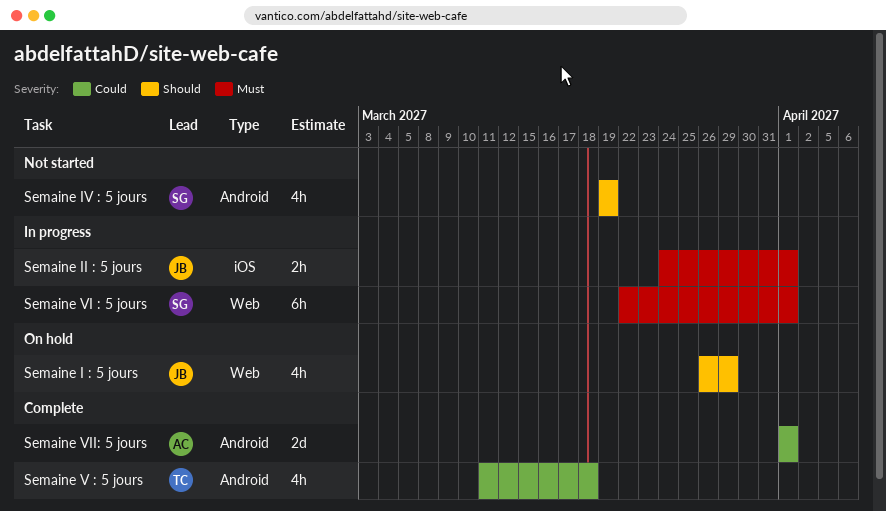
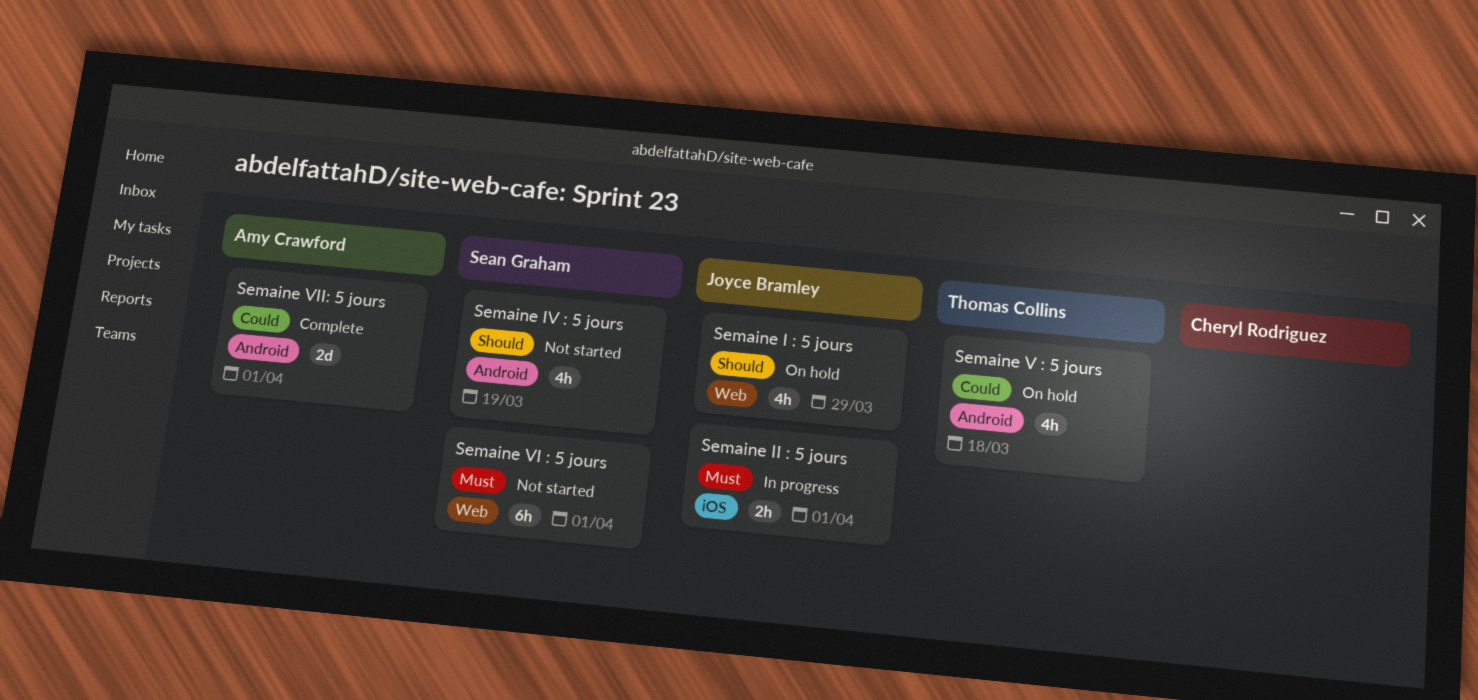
Semaine V : 5 jours, status: Complete -> On hold
Semaine VI : 5 jours, status: In progress -> Not started

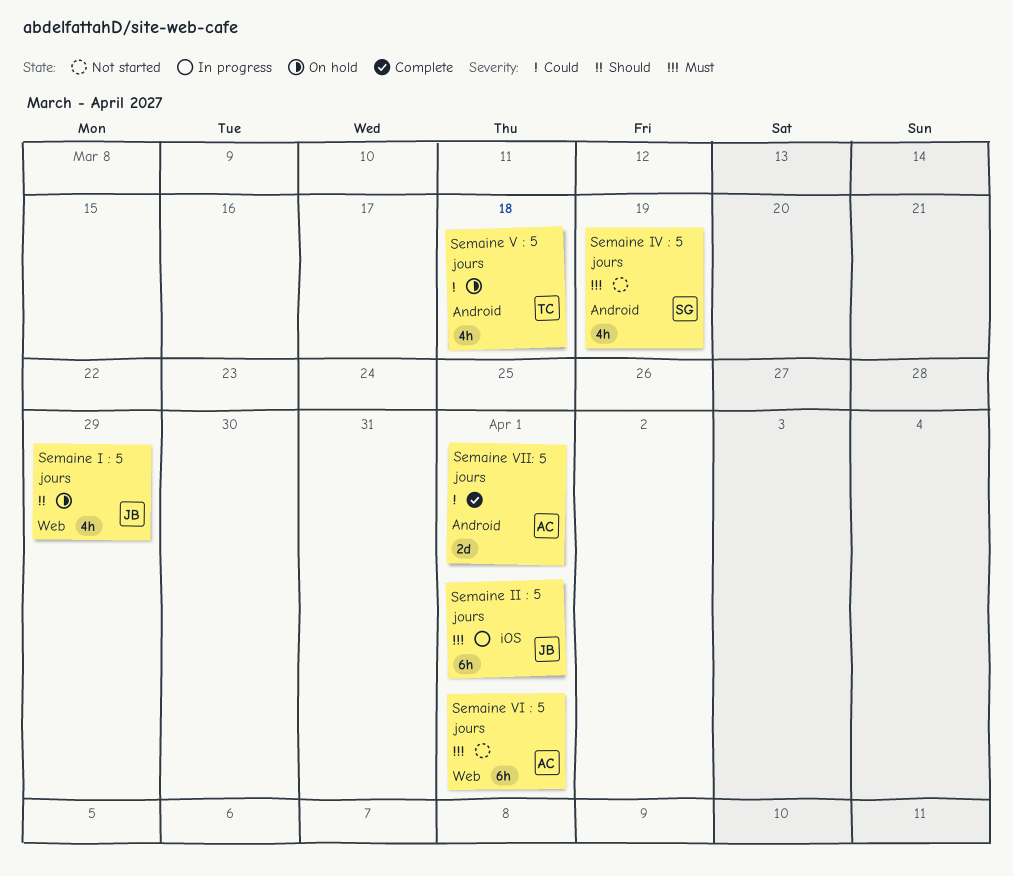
Semaine II : 5 jours, estimate: 2h -> 6h
Semaine IV : 5 jours, priority: Should -> Must
Semaine VI : 5 jours, owner: Sean Graham -> Amy Crawford

